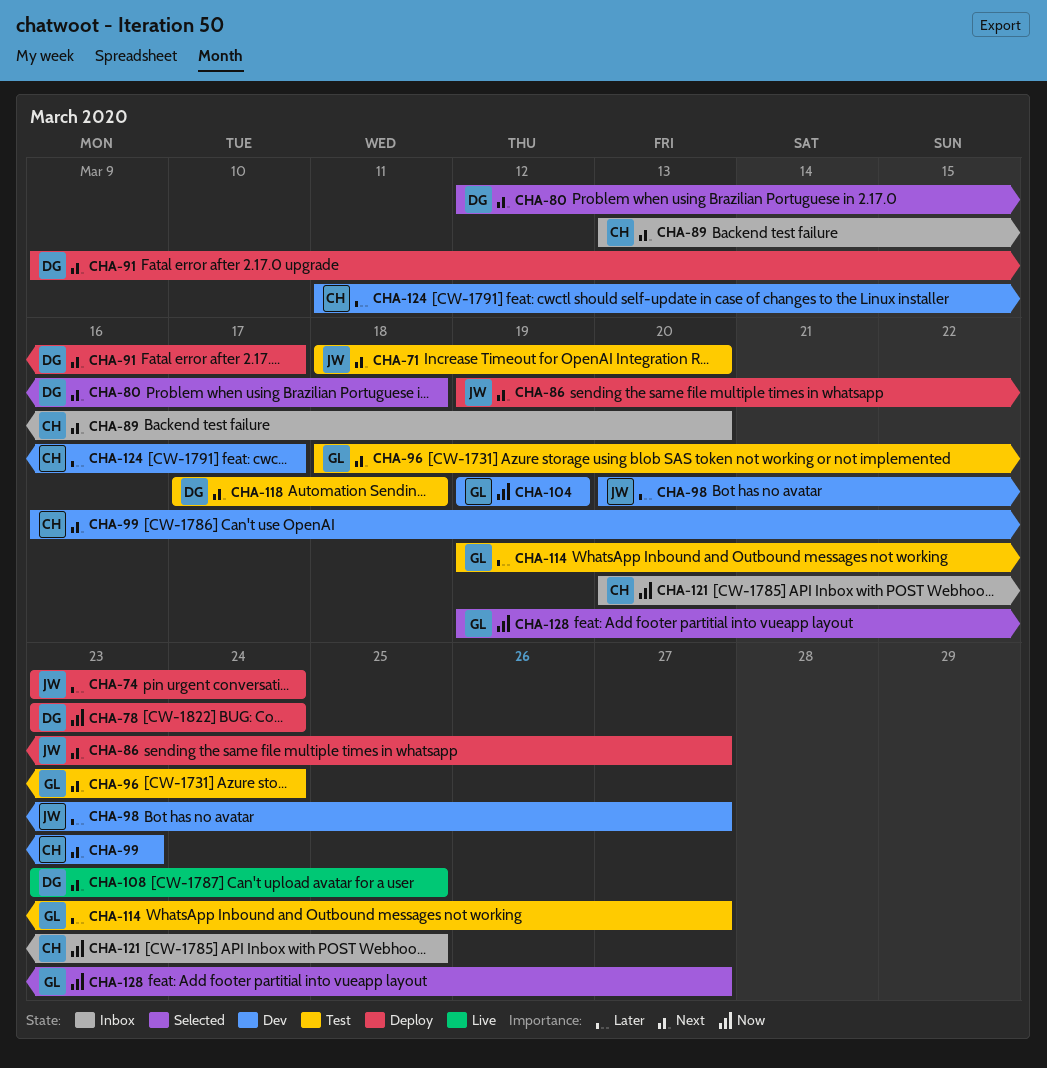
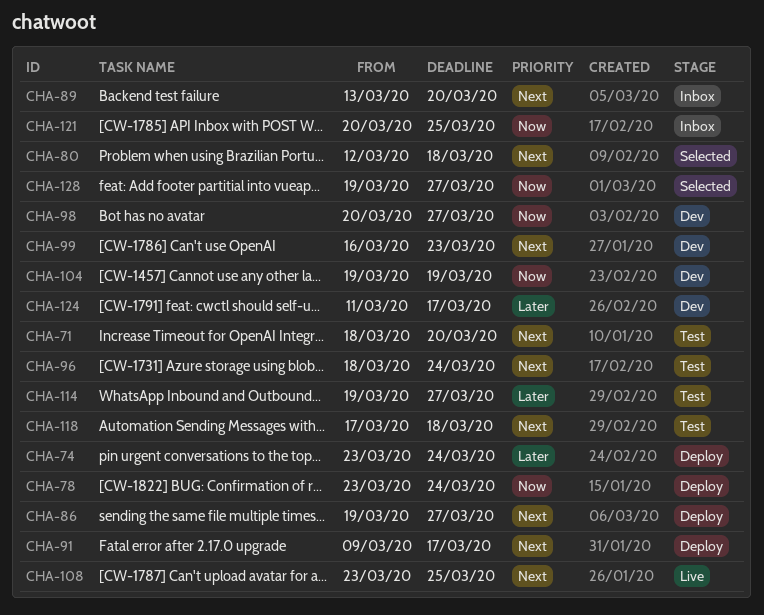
CHA-98, priority: Later -> Now

